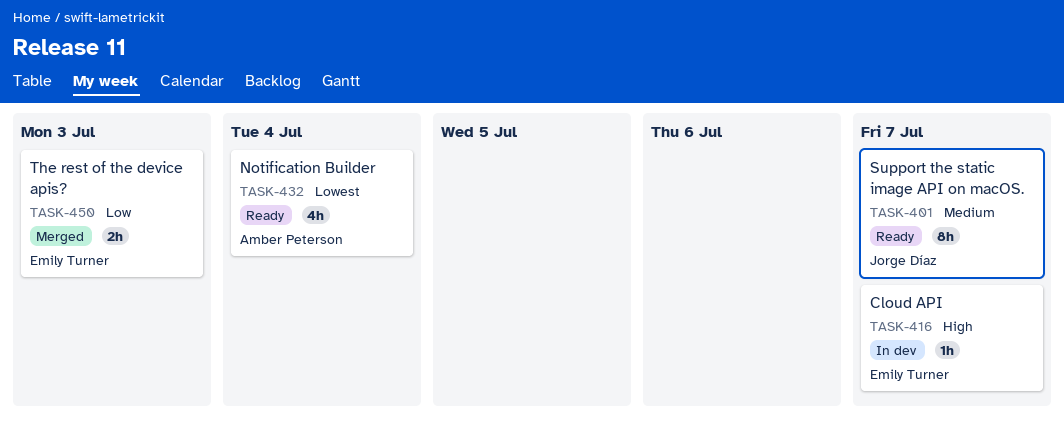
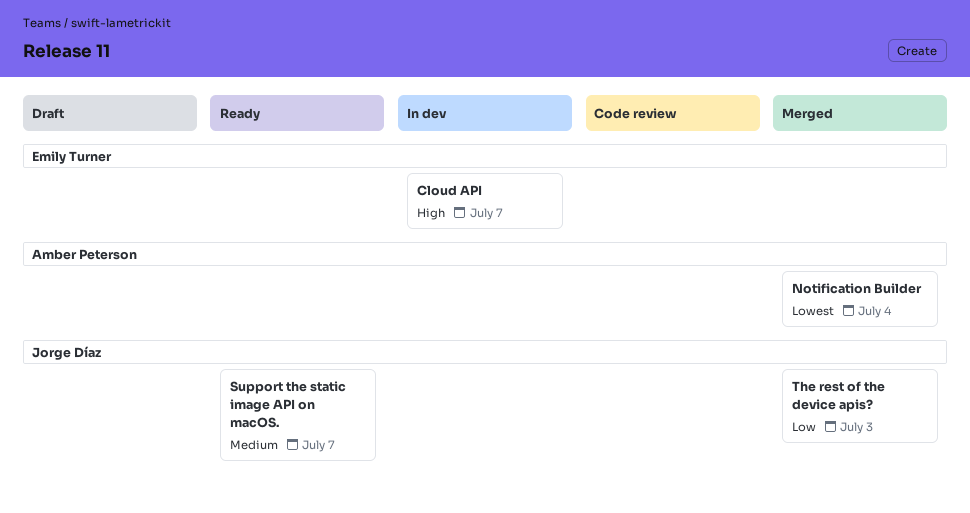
Notification Builder, status: Ready -> Merged
The rest of the device apis?, owner: Emily Turner -> Jorge Díaz

